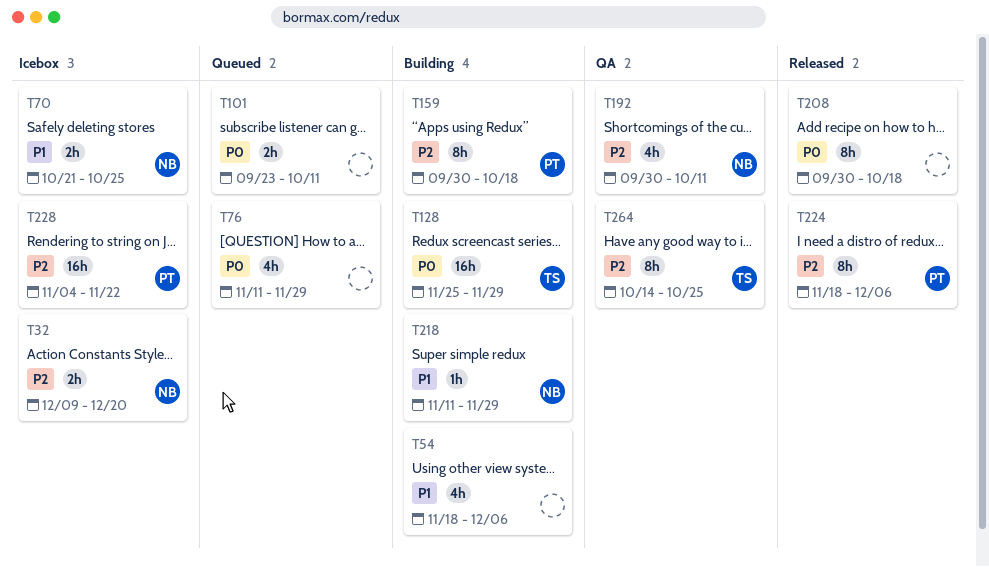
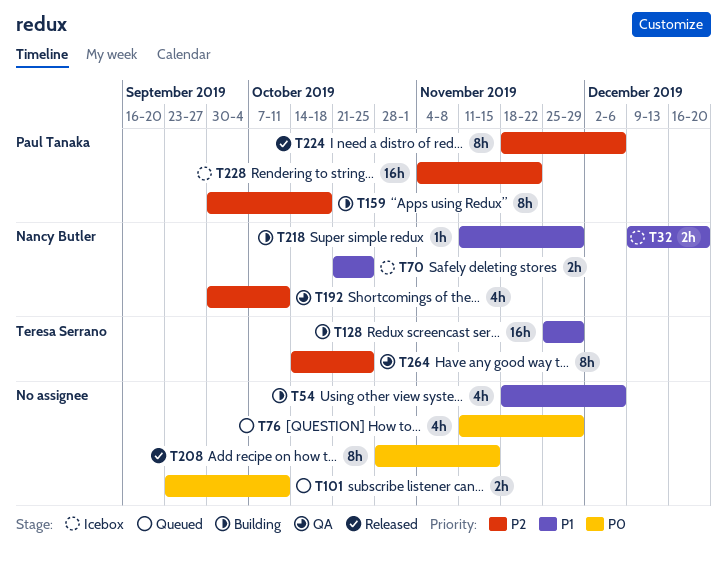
T32, priority: P2 -> P1
T128, priority: P0 -> P1
T208, start: Sep 30 -> Oct 28
T208, due: Oct 18 -> Nov 15

